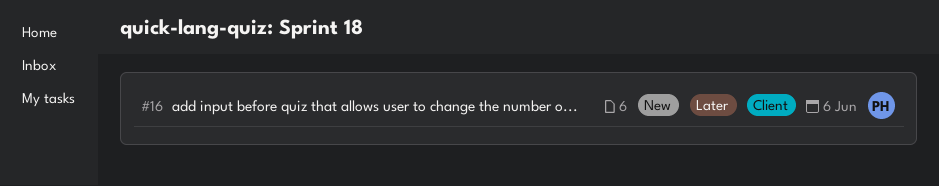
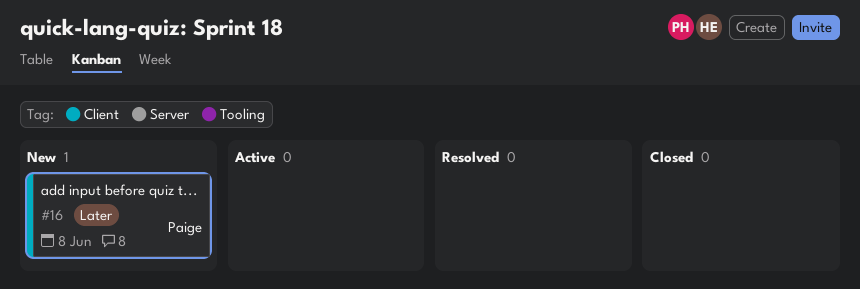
#16, due: Jun 6 -> Jun 8

